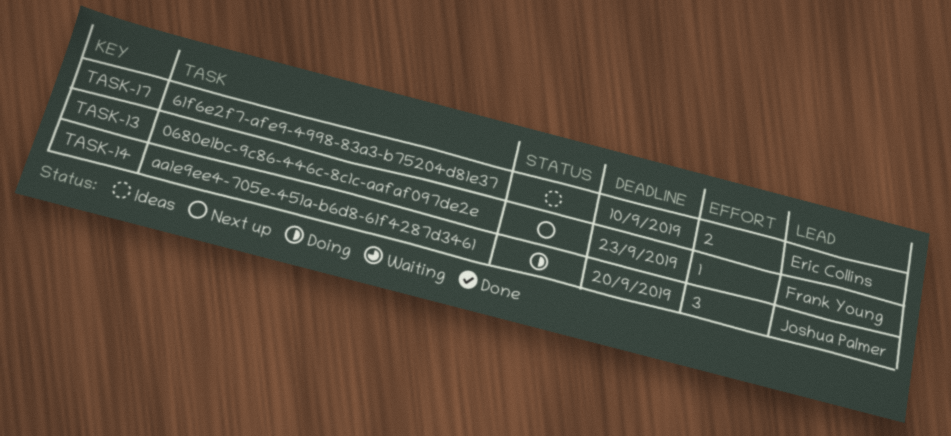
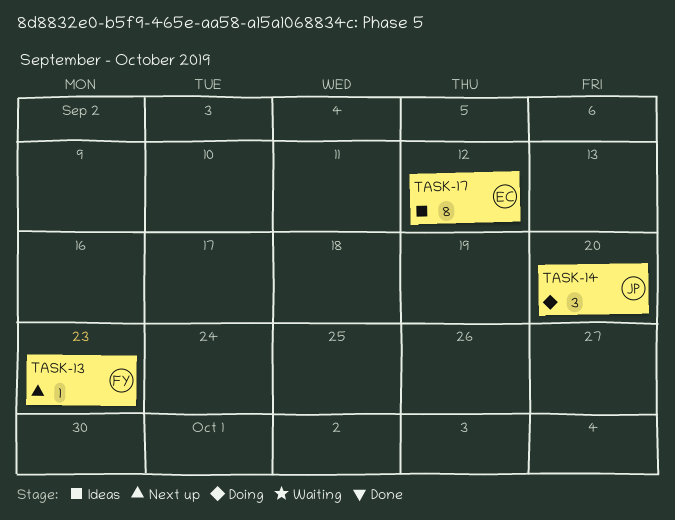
TASK-17, estimate: 2 -> 8
TASK-17, due: Sep 10 -> Sep 12

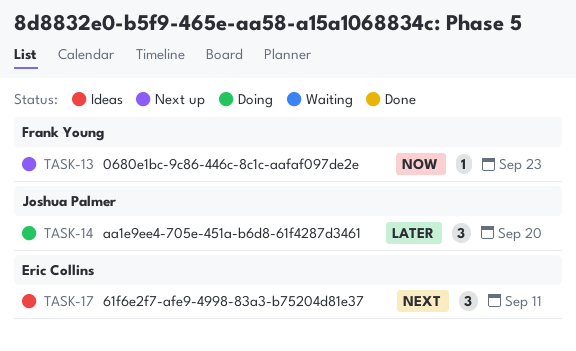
TASK-17, estimate: 8 -> 3
TASK-17, due: Sep 12 -> Sep 11

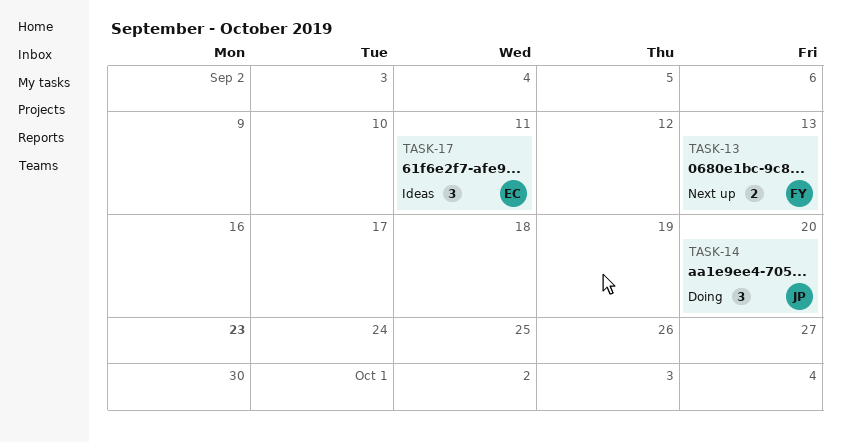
TASK-13, estimate: 1 -> 2
TASK-13, due: Sep 23 -> Sep 13

